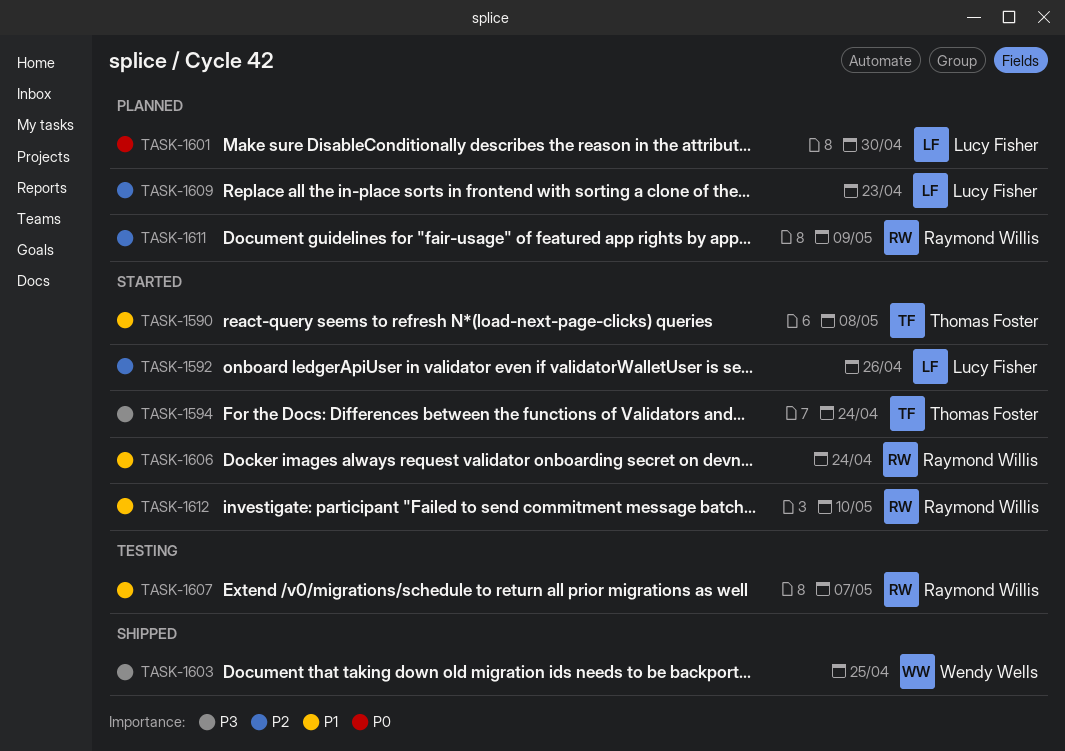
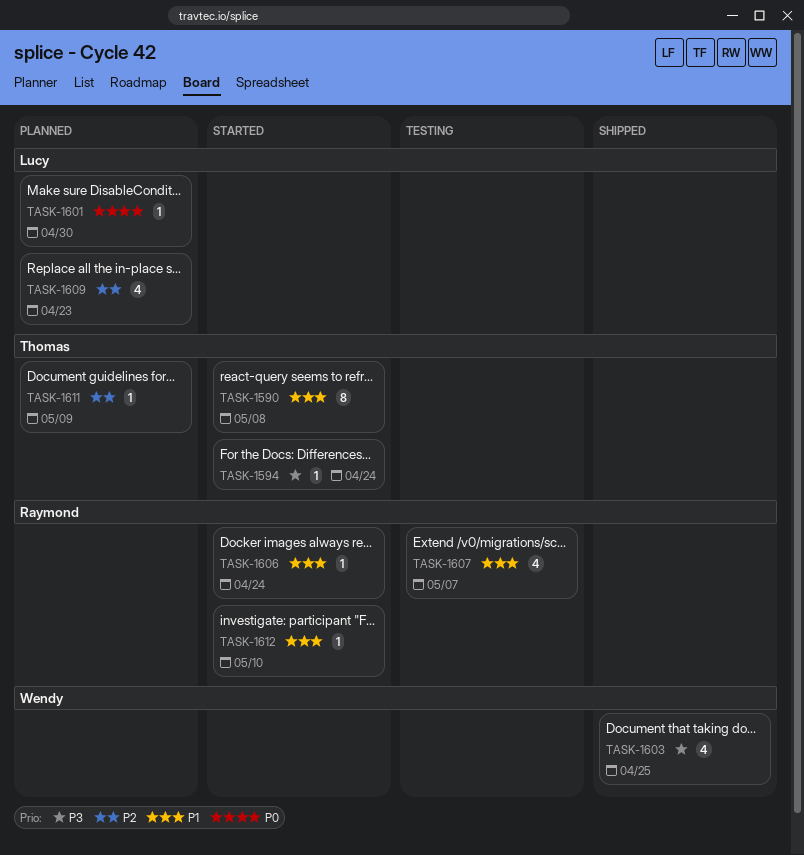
TASK-1592: present -> none
TASK-1611, owner: Raymond Willis -> Thomas Foster

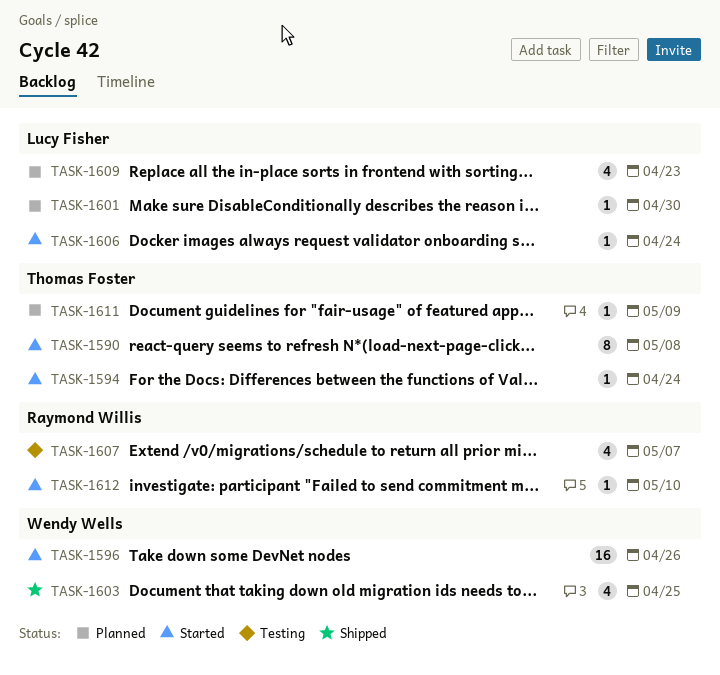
TASK-1596: none -> present
TASK-1606, owner: Raymond Willis -> Lucy Fisher

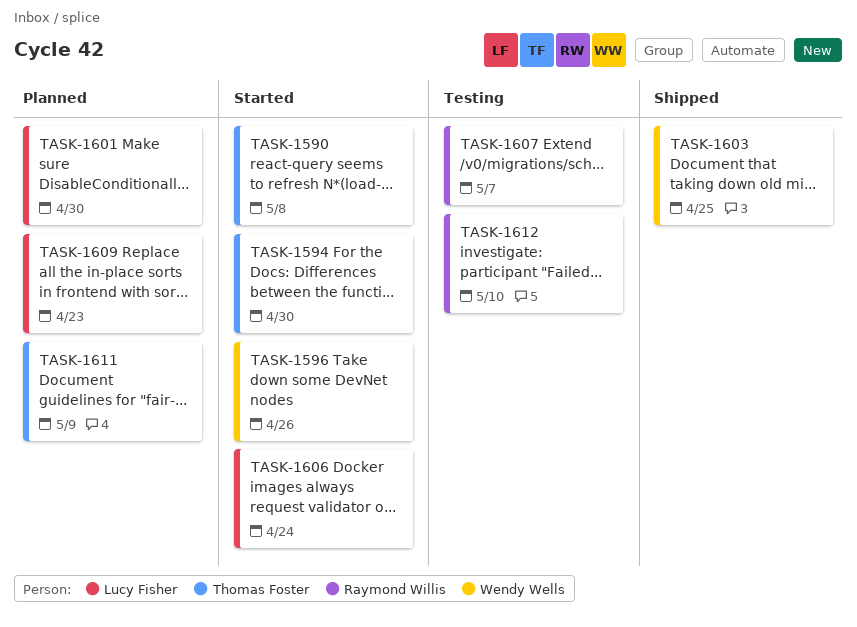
TASK-1594, due: Apr 24 -> Apr 30
TASK-1612, status: Started -> Testing

